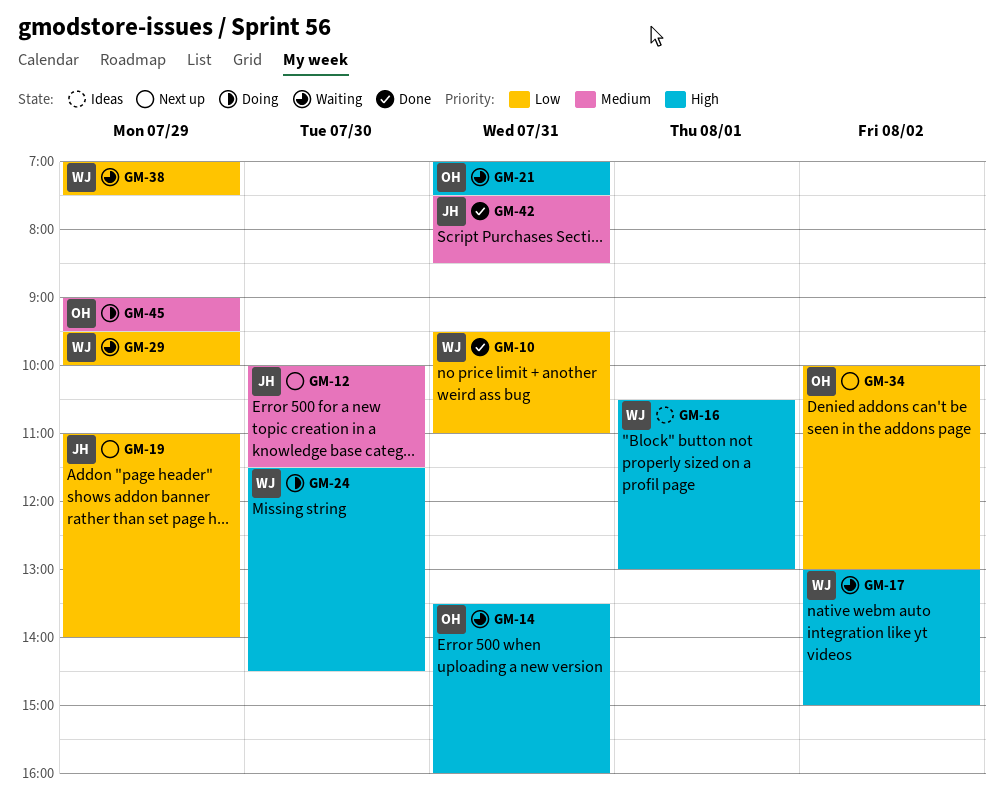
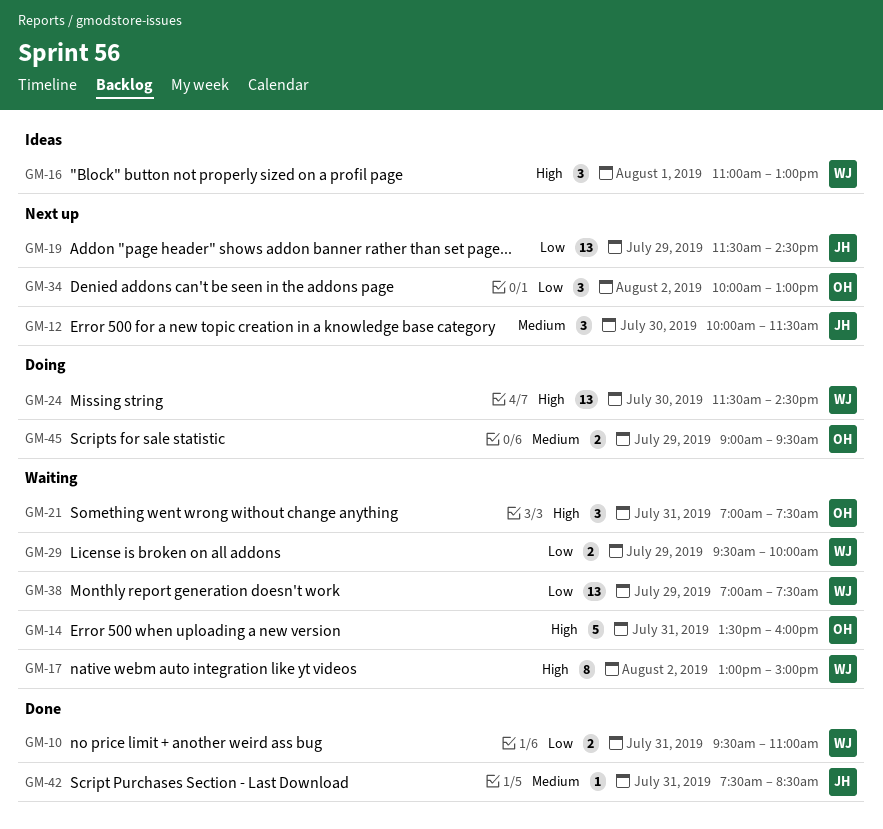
GM-16, begins: 10:30 -> 11:00
GM-19, begins: 11:00 -> 11:30
GM-19, ends: 14:00 -> 14:30

